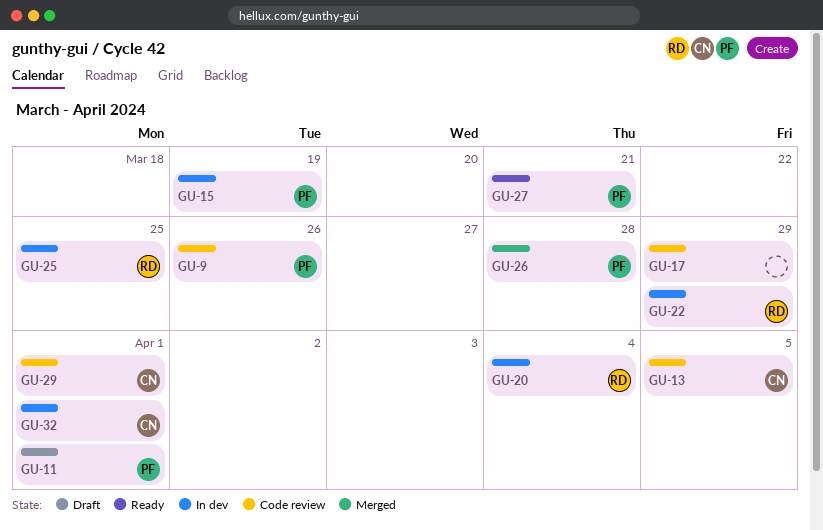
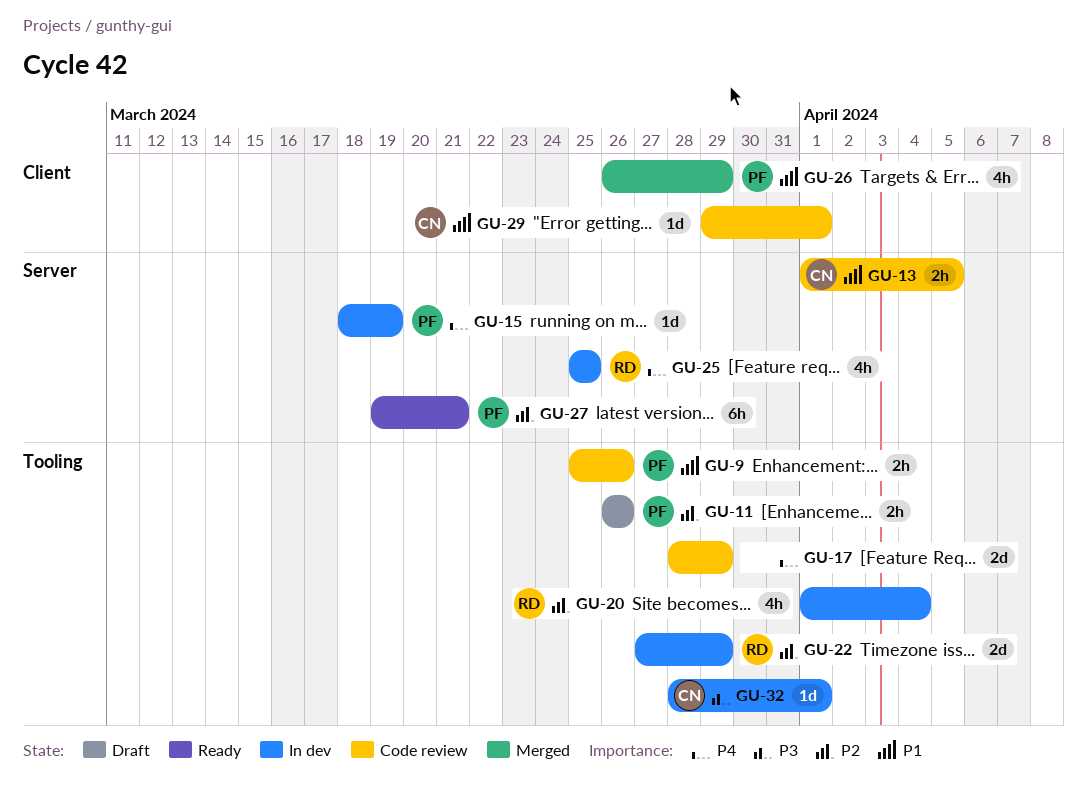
GU-11, due: Apr 1 -> Mar 26
GU-26, due: Mar 28 -> Mar 29

